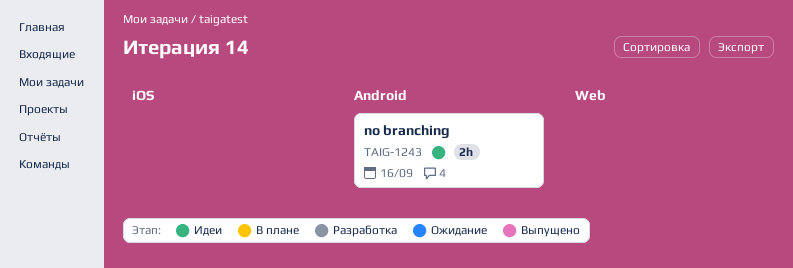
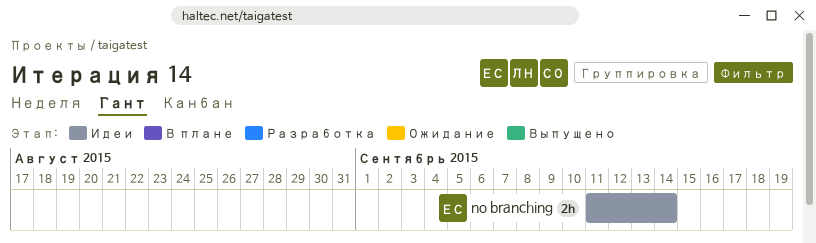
no branching, due: Sep 16 -> Sep 14

